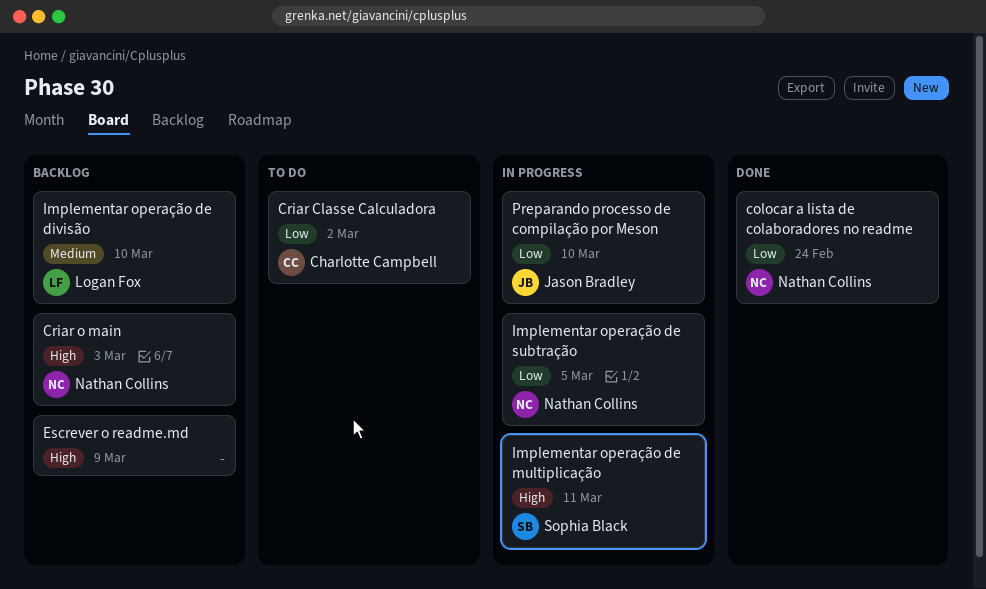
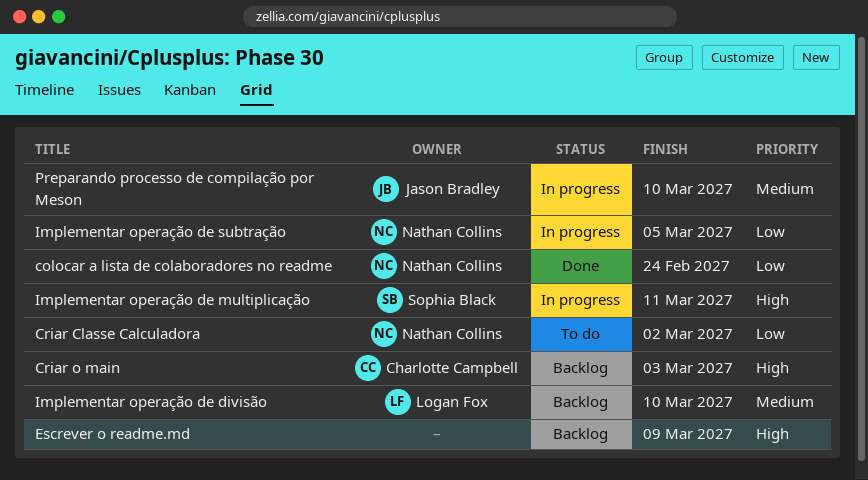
Criar Classe Calculadora, owner: Charlotte Campbell -> Nathan Collins
Criar o main, owner: Nathan Collins -> Charlotte Campbell
Preparando processo de compilação por Meson, priority: Low -> Medium

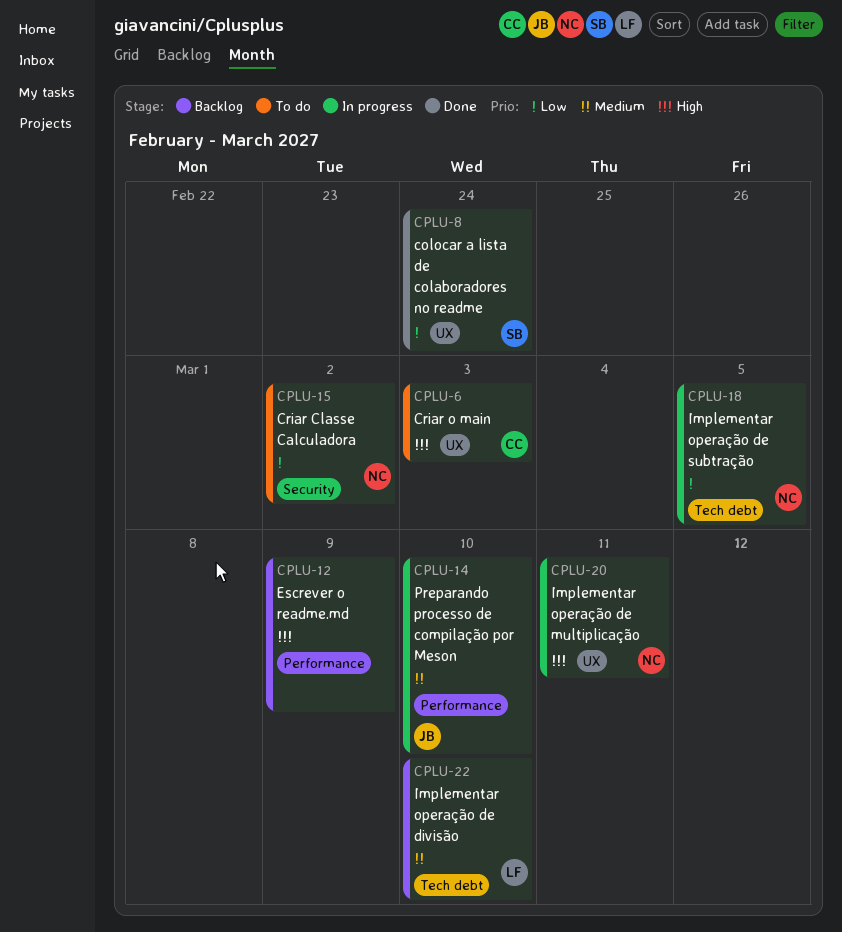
colocar a lista de colaboradores no readme, owner: Nathan Collins -> Sophia Black
Criar o main, status: Backlog -> To do
Implementar operação de multiplicação, owner: Sophia Black -> Nathan Collins

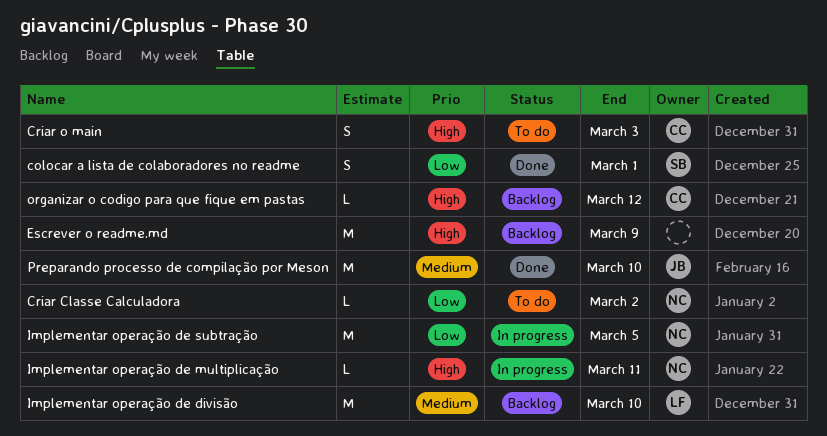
colocar a lista de colaboradores no readme, due: Feb 24 -> Mar 1
organizar o codigo para que fique em pastas: none -> present
Preparando processo de compilação por Meson, status: In progress -> Done

